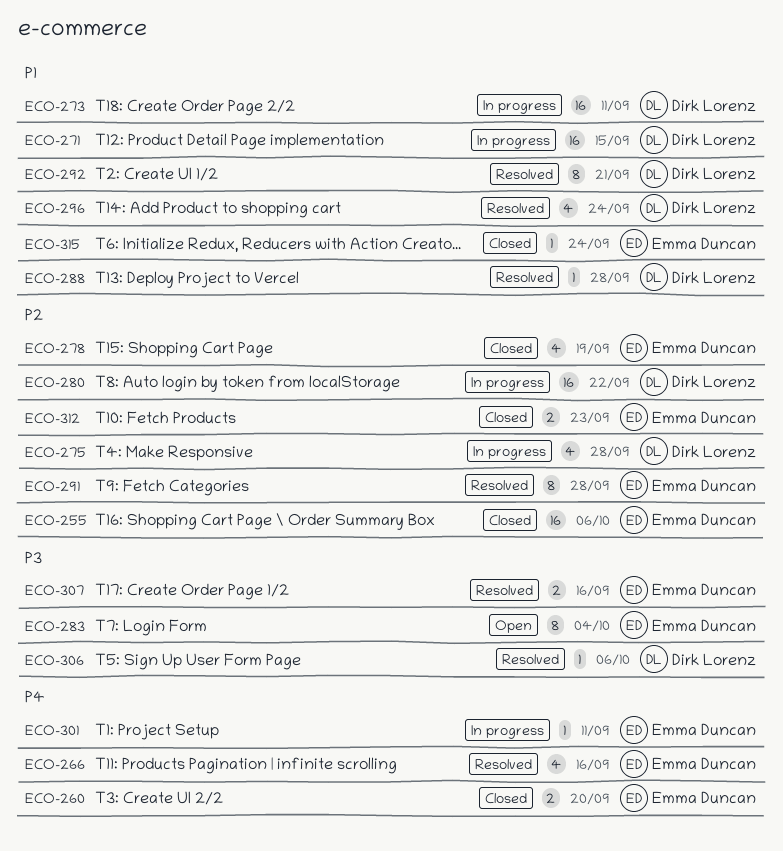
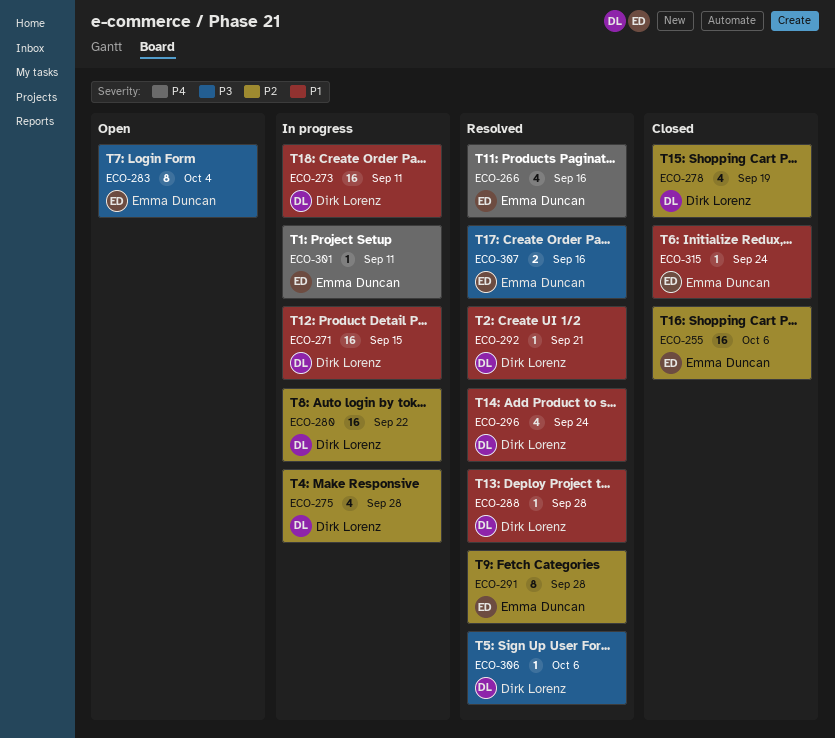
ECO-260: present -> none
ECO-278, owner: Emma Duncan -> Dirk Lorenz
ECO-292, estimate: 8 -> 1
ECO-312: present -> none

